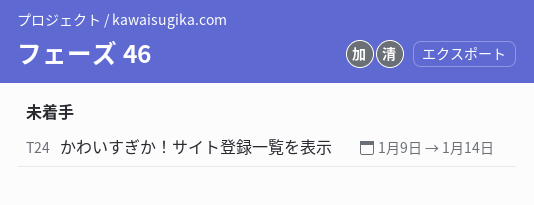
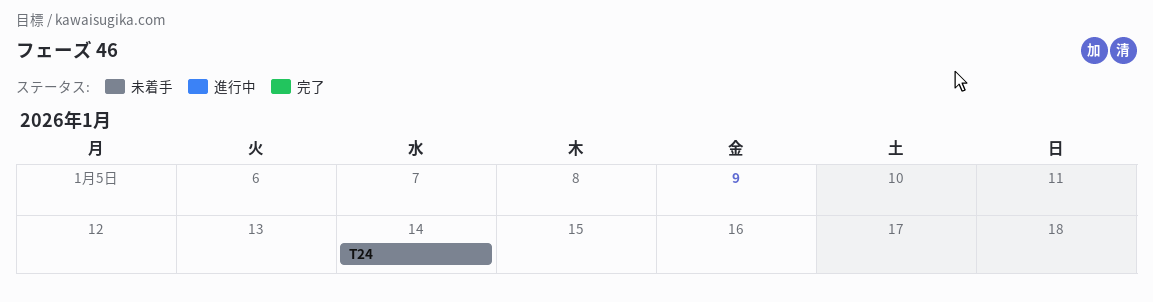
T24, start: Jan 9 -> Jan 14

